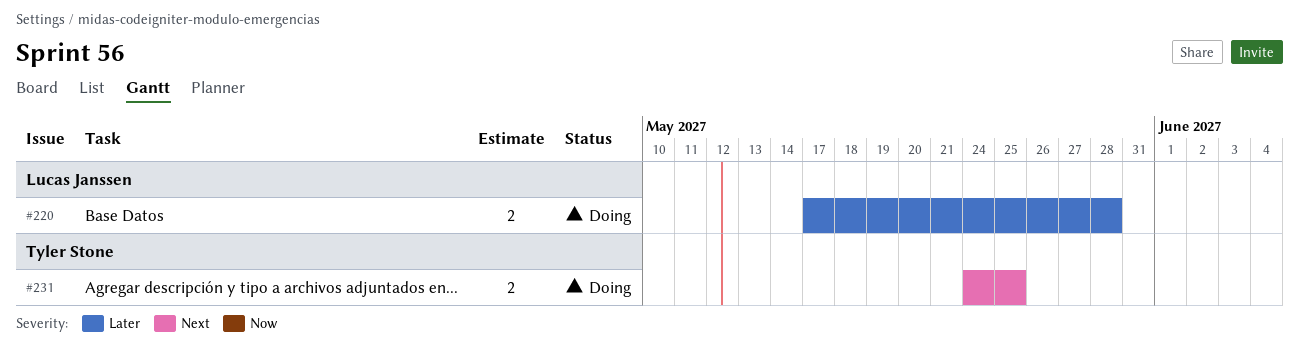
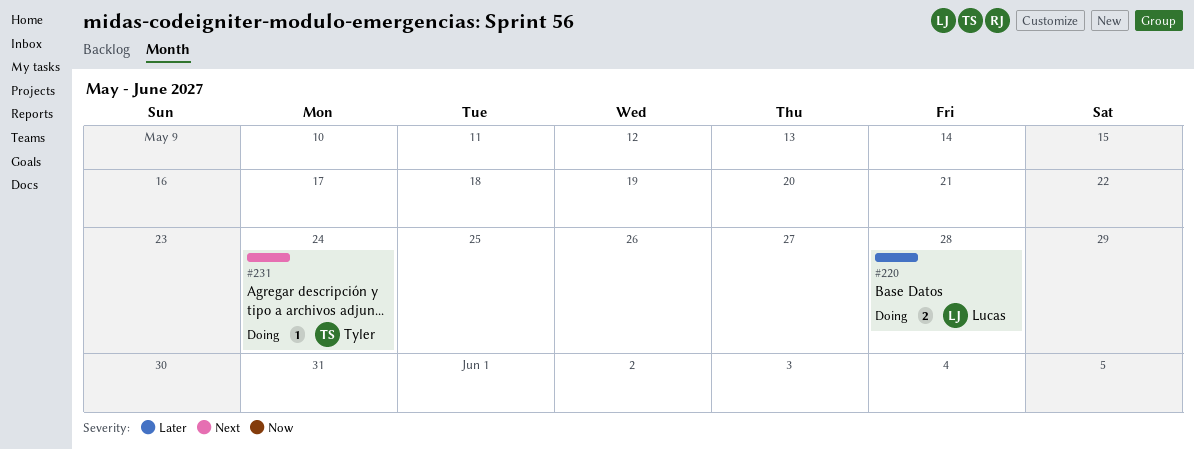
#231, estimate: 2 -> 1
#231, due: May 25 -> May 24

